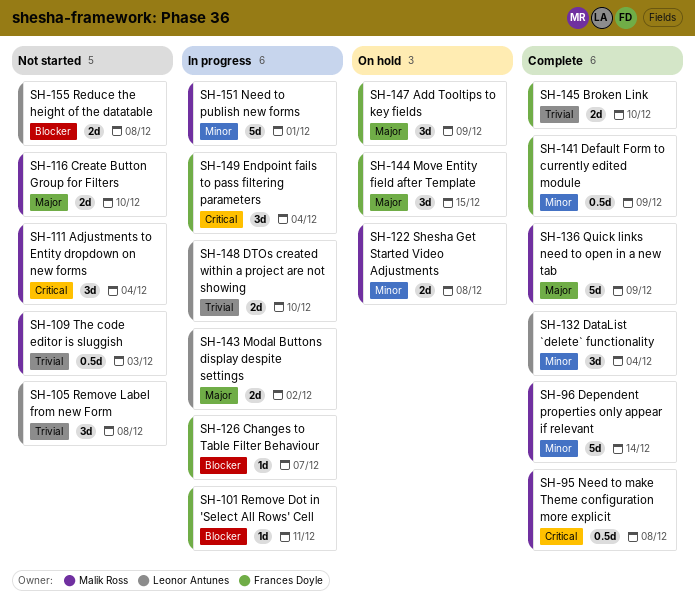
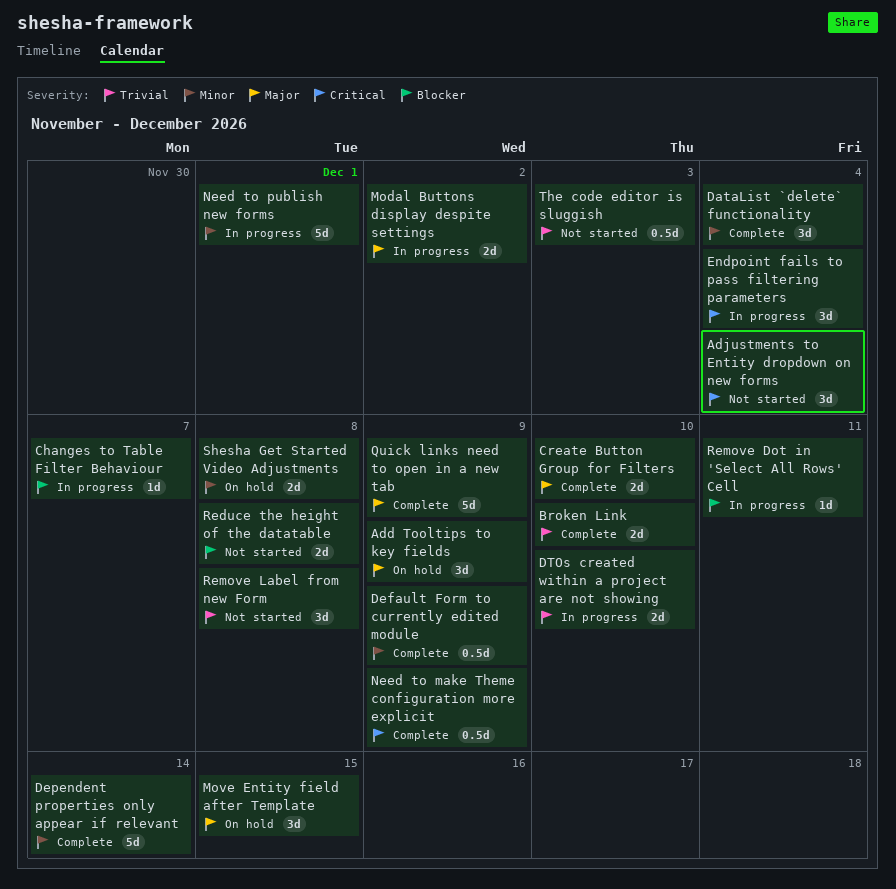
Create Button Group for Filters, status: Not started -> Complete
Need to make Theme configuration more explicit, due: Dec 8 -> Dec 9

